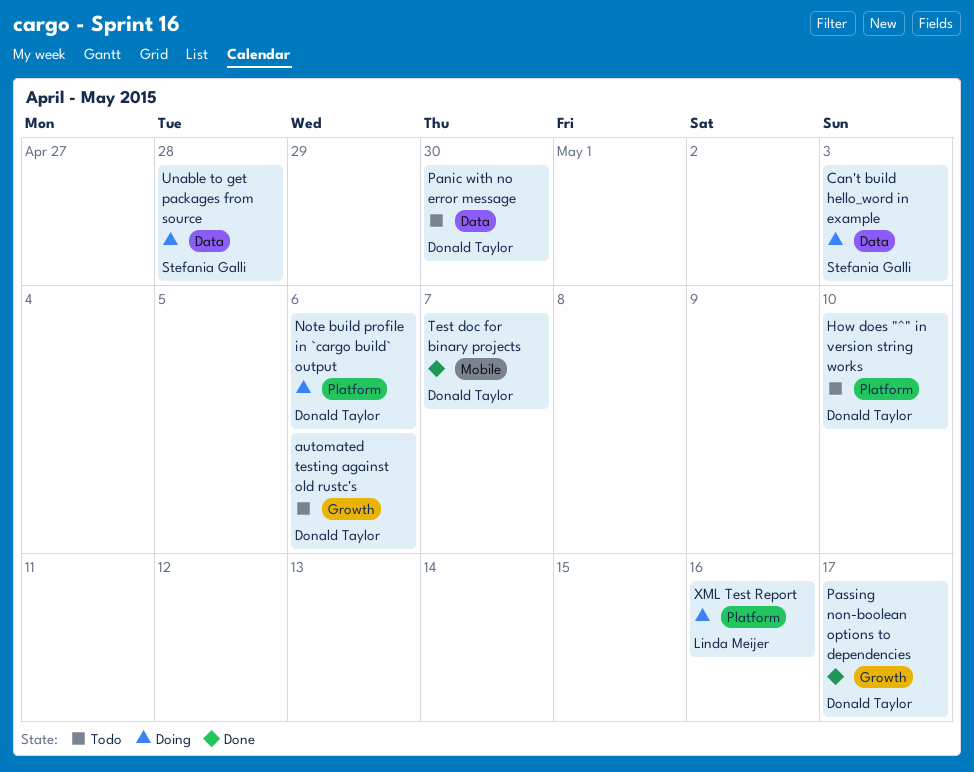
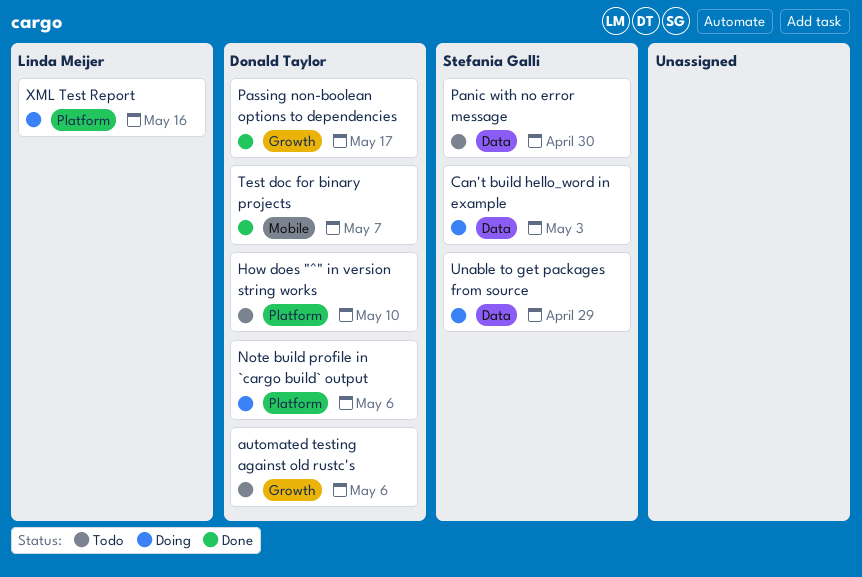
Panic with no error message, owner: Donald Taylor -> Stefania Galli
Unable to get packages from source, due: Apr 28 -> Apr 29

